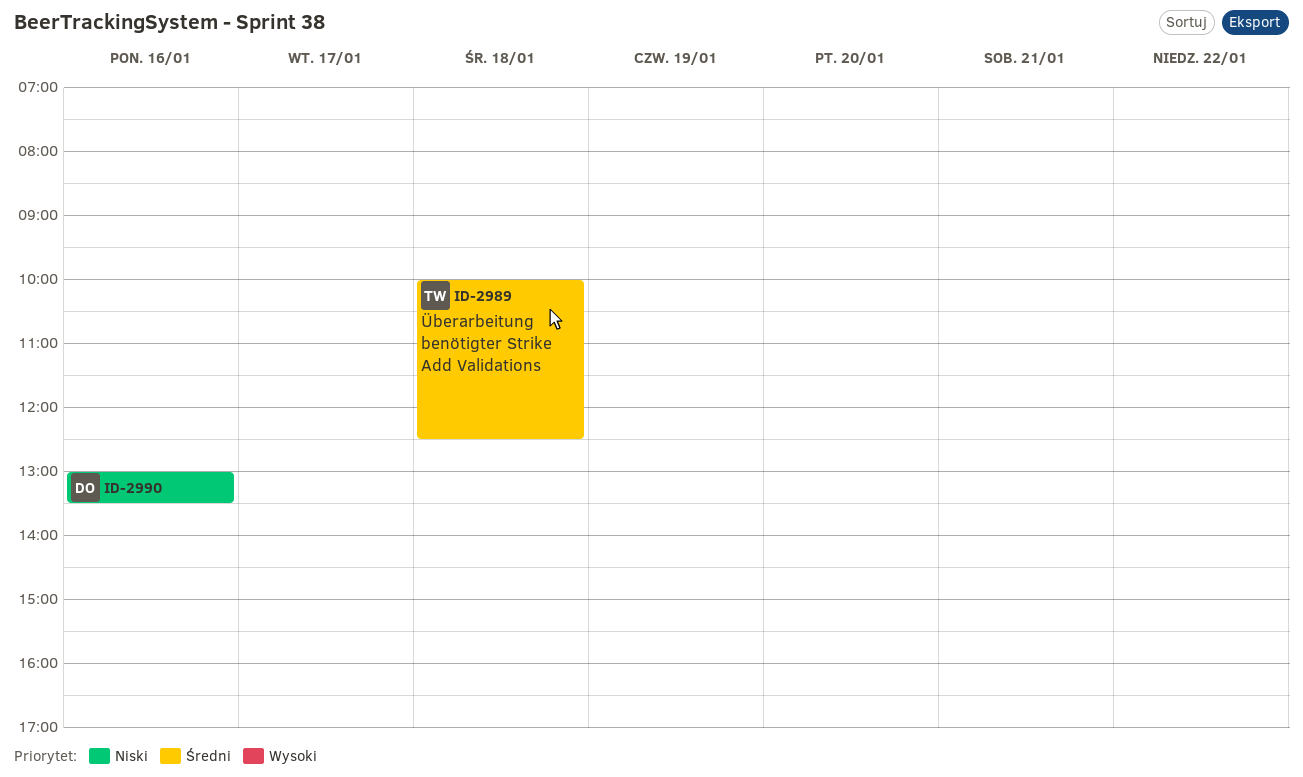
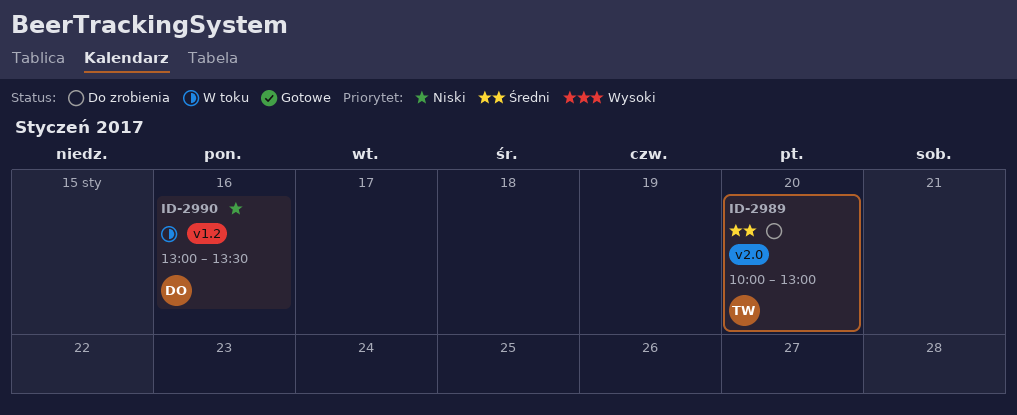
ID-2989, day: Jan 18 -> Jan 20
ID-2989, ends: 12:30 -> 13:00

